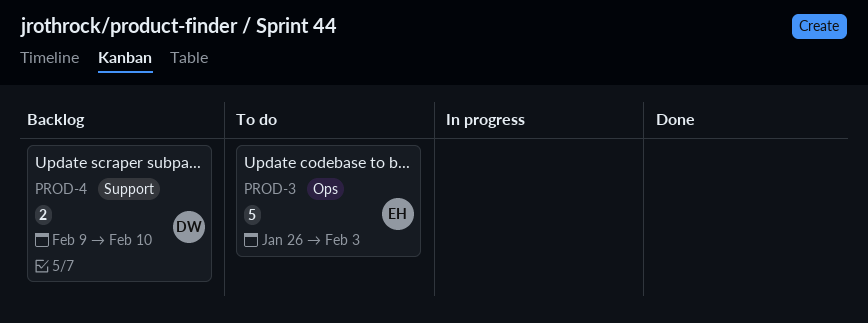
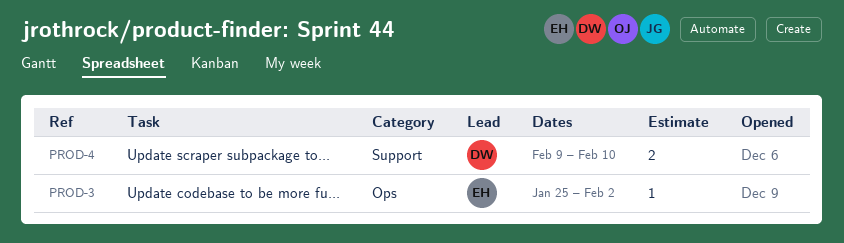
PROD-3, estimate: 5 -> 1
PROD-3, start: Jan 26 -> Jan 25
PROD-3, due: Feb 3 -> Feb 2

